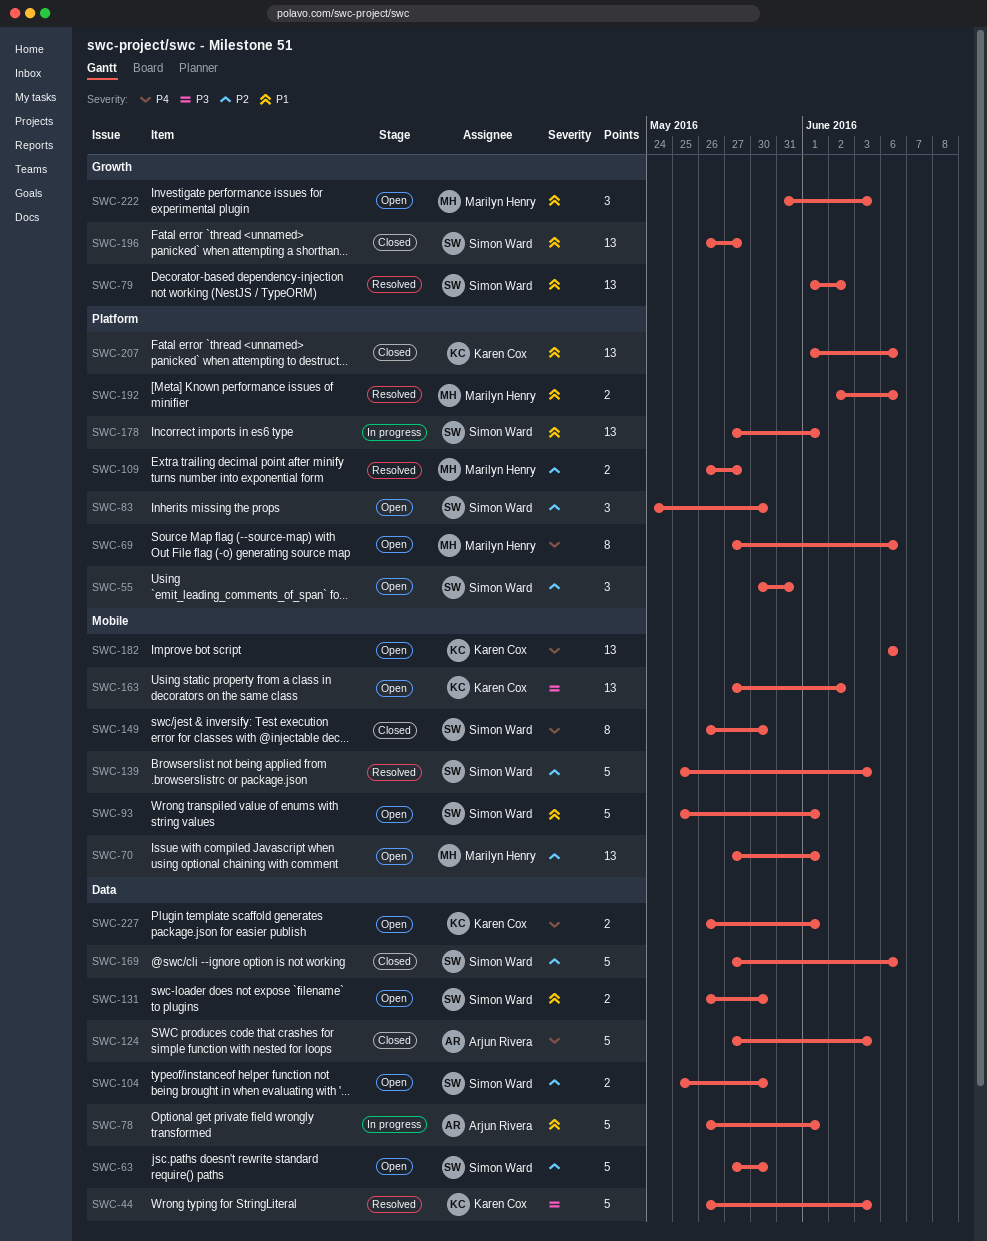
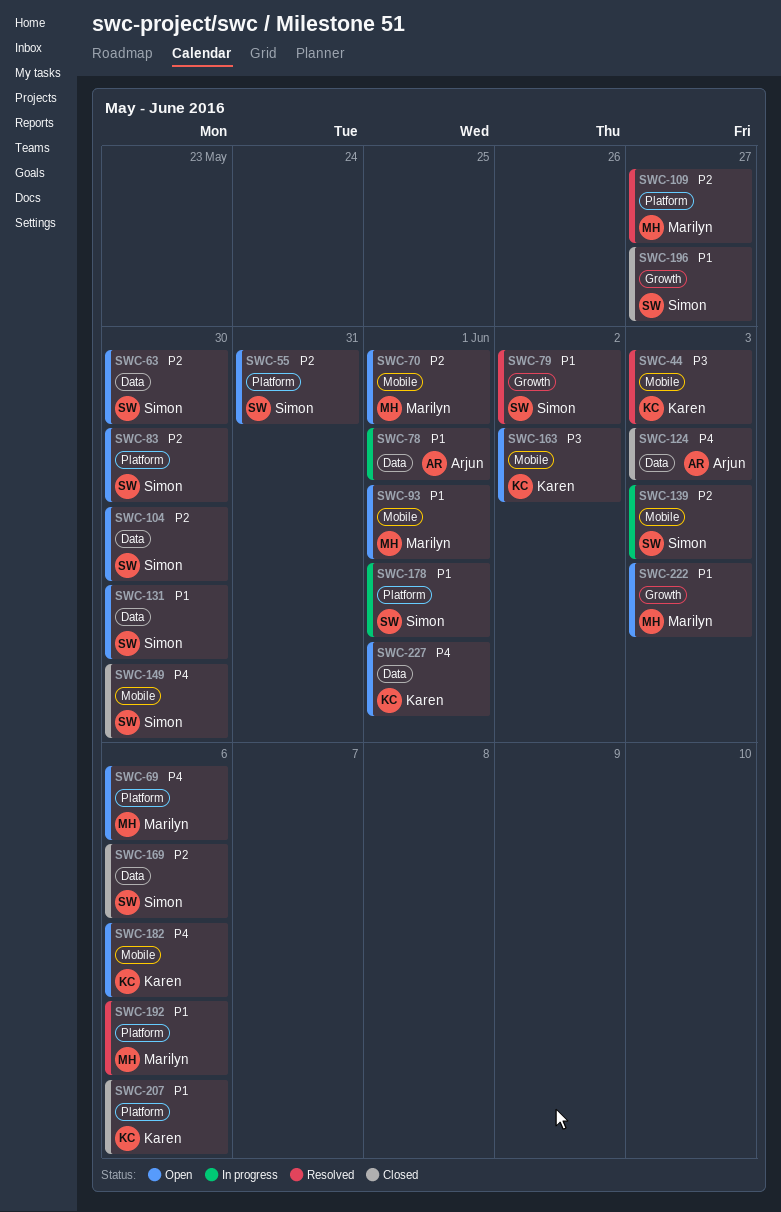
SWC-44, label: Data -> Mobile
SWC-93, owner: Simon Ward -> Marilyn Henry
SWC-139, status: Resolved -> In progress

